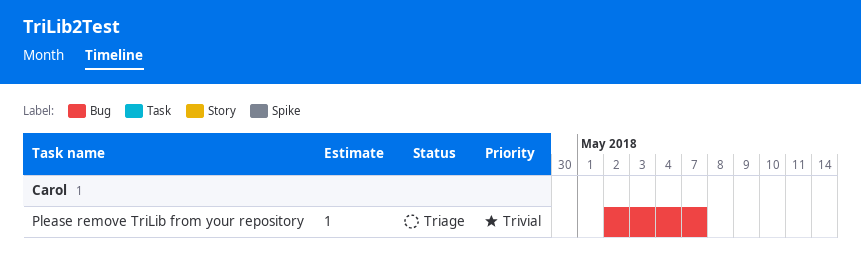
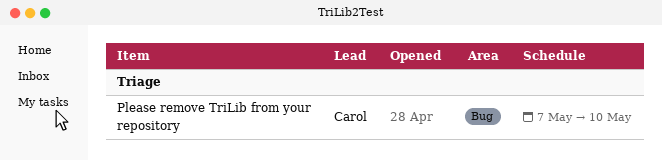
Please remove TriLib from your repository, start: May 2 -> May 7
Please remove TriLib from your repository, due: May 7 -> May 10

